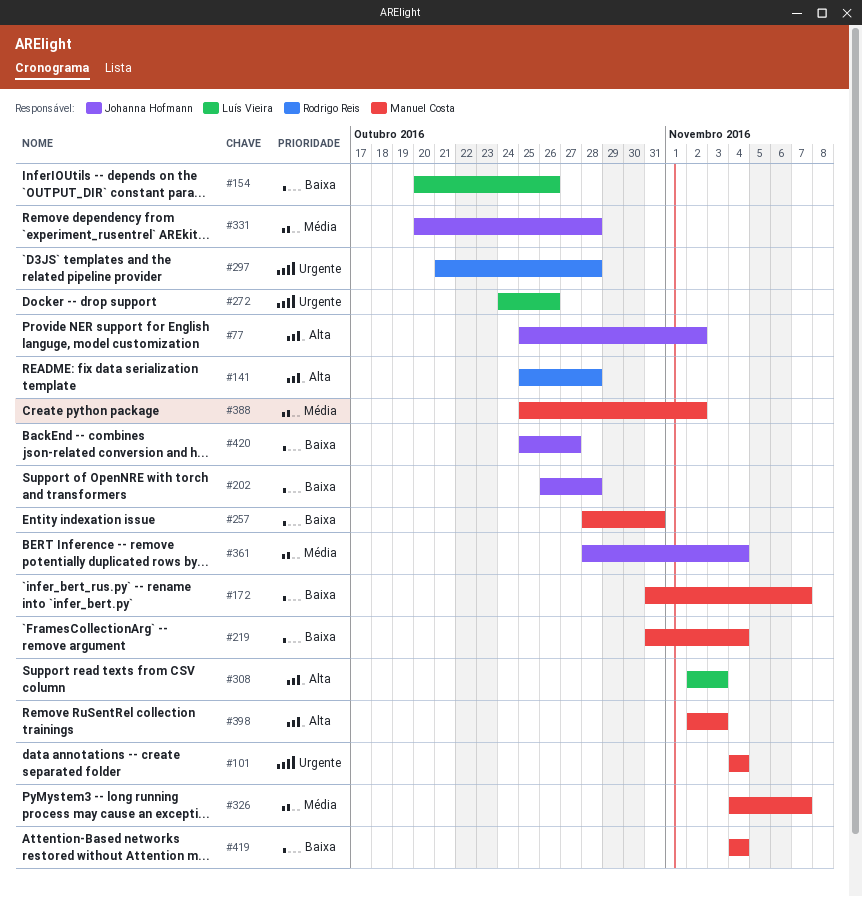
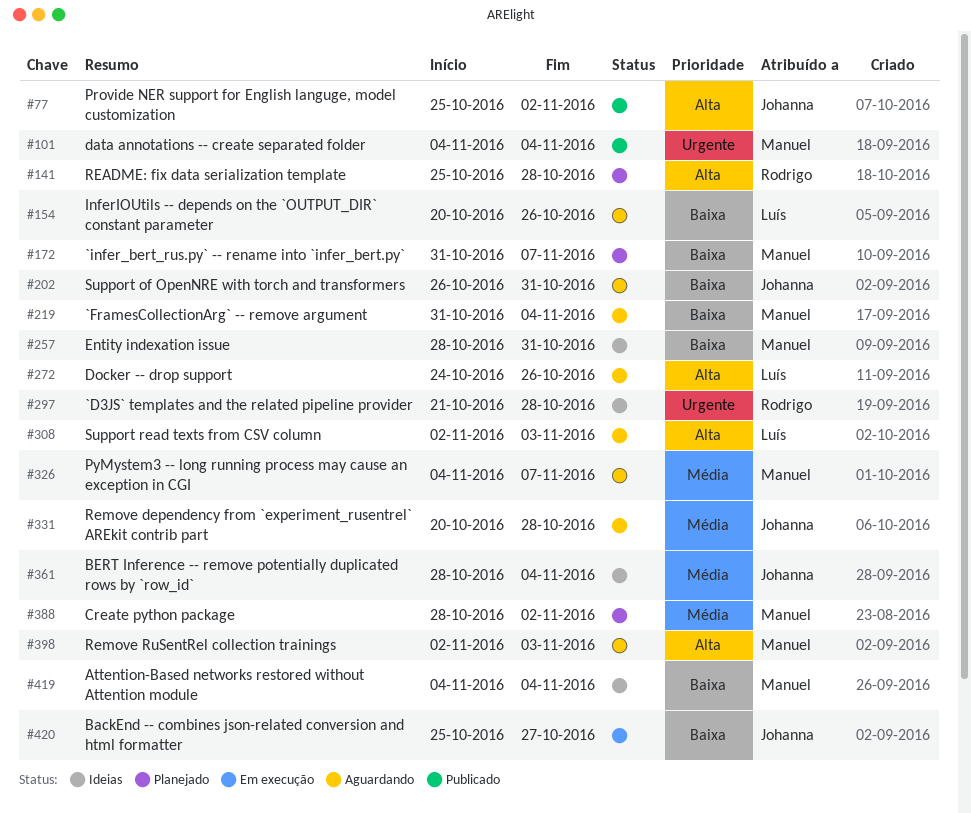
#202, due: Oct 28 -> Oct 31
#272, priority: Urgente -> Alta
#388, start: Oct 25 -> Oct 28

